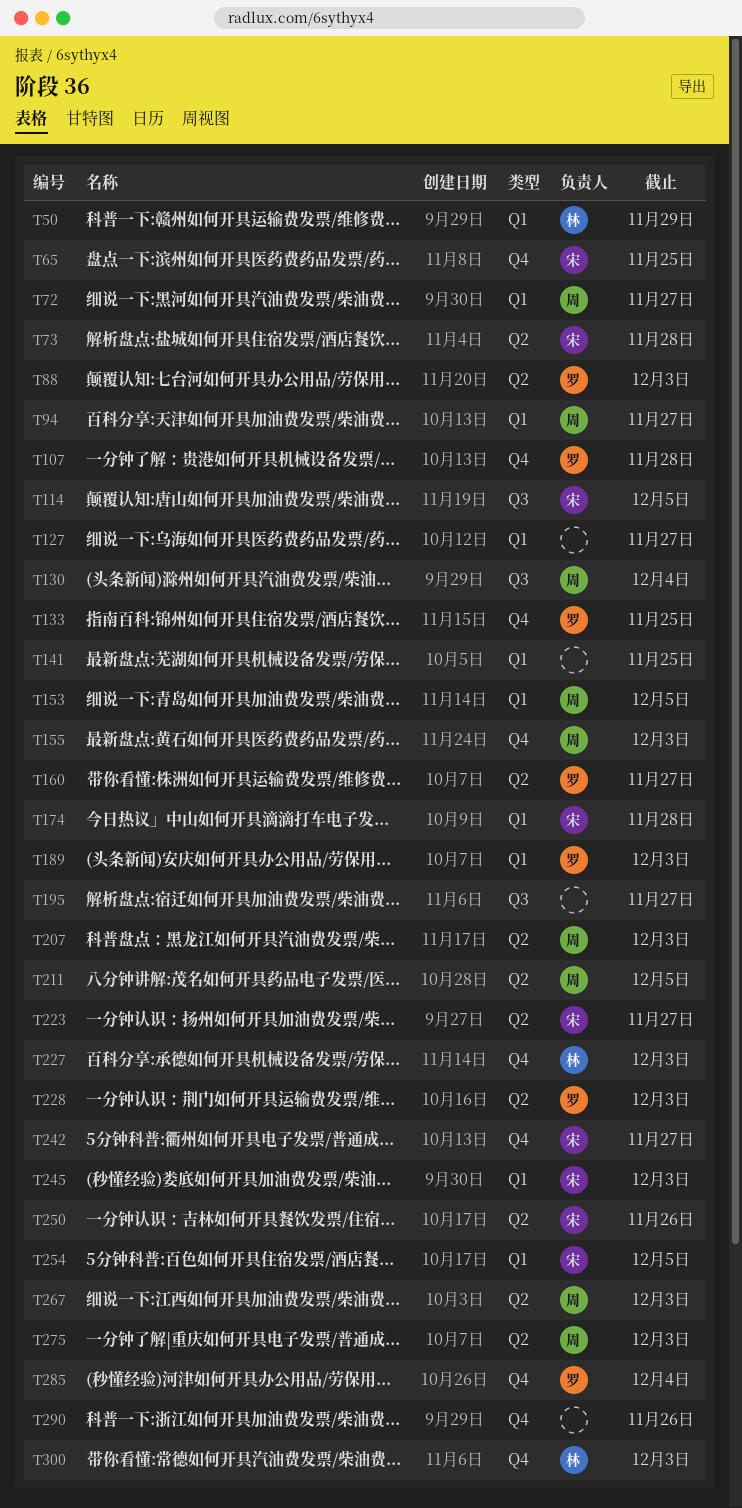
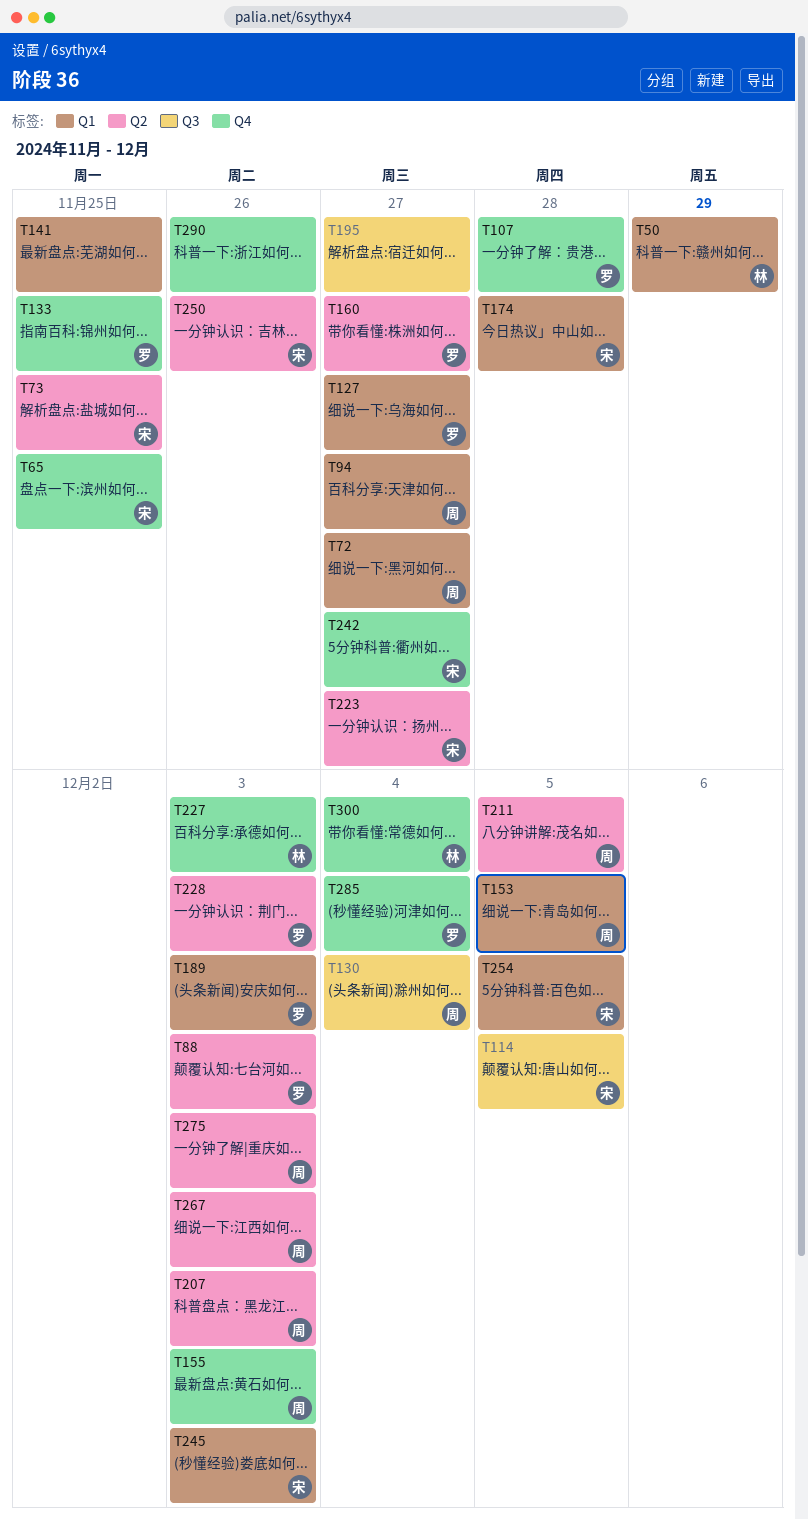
T73, due: Nov 28 -> Nov 25
T127, owner: none -> 罗
T300, due: Dec 3 -> Dec 4

